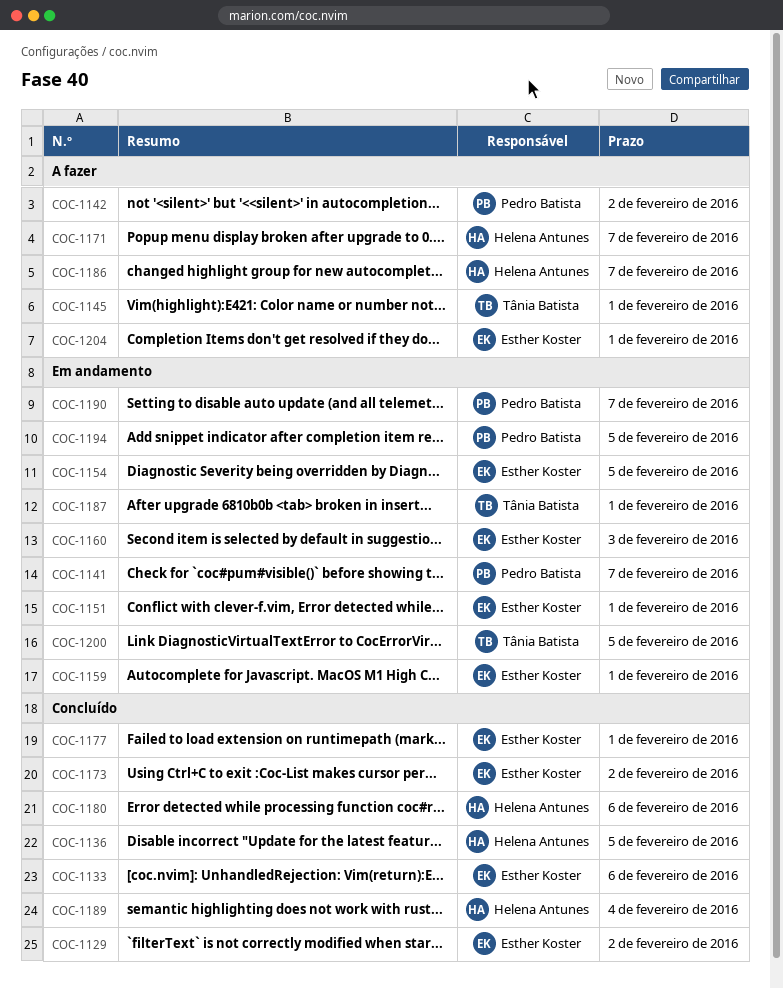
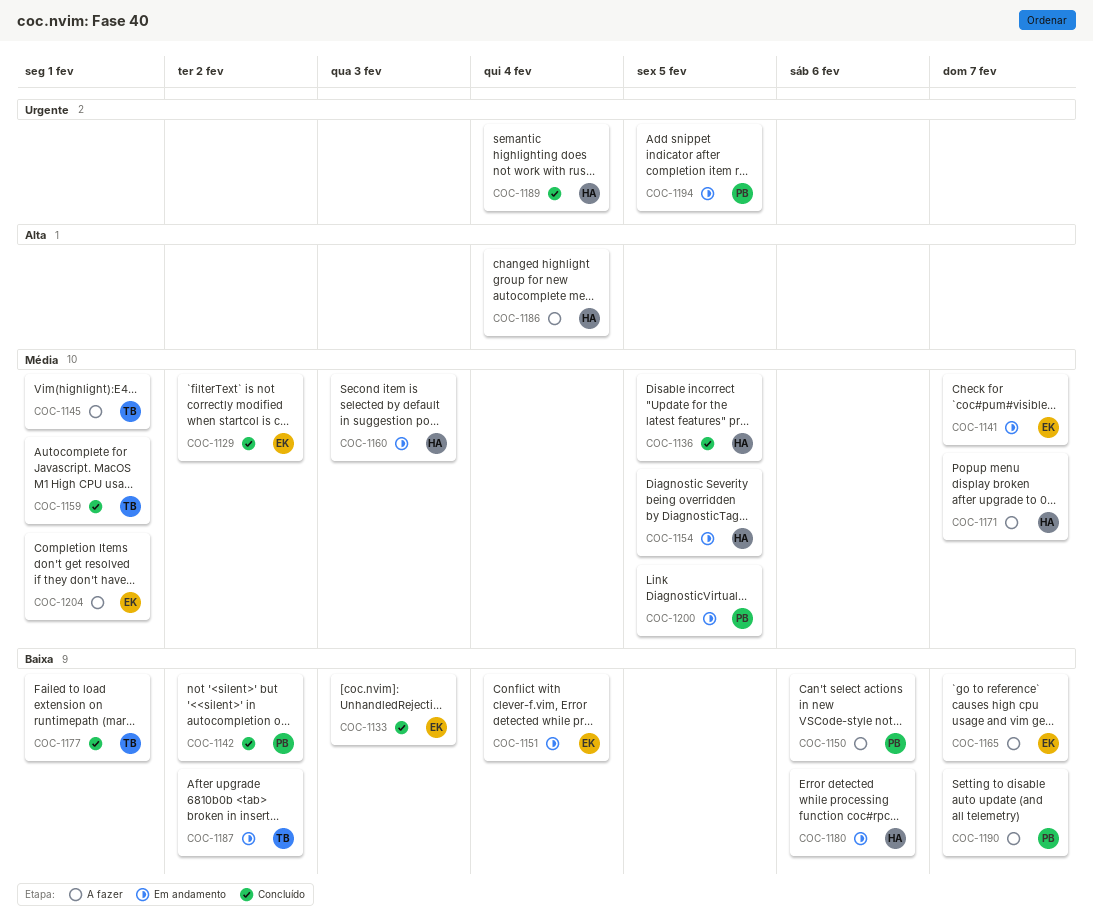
COC-1133, due: Feb 6 -> Feb 3
COC-1141, owner: Pedro Batista -> Esther Koster
COC-1142, status: A fazer -> Concluído
COC-1150: none -> present
COC-1151, due: Feb 1 -> Feb 4
COC-1154, owner: Esther Koster -> Helena Antunes
COC-1159, status: Em andamento -> Concluído
COC-1159, owner: Esther Koster -> Tânia Batista
COC-1160, owner: Esther Koster -> Helena Antunes
COC-1165: none -> present
COC-1173: present -> none
COC-1177, owner: Esther Koster -> Tânia Batista
COC-1180, status: Concluído -> Em andamento
COC-1186, due: Feb 7 -> Feb 4
COC-1187, due: Feb 1 -> Feb 2
COC-1190, status: Em andamento -> A fazer
COC-1200, owner: Tânia Batista -> Pedro Batista

